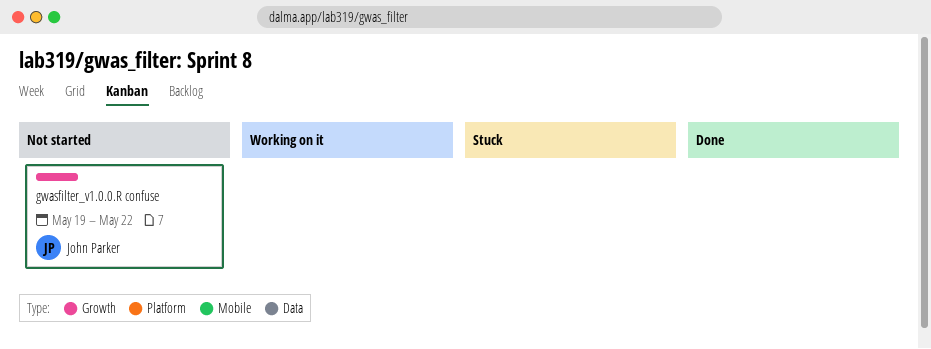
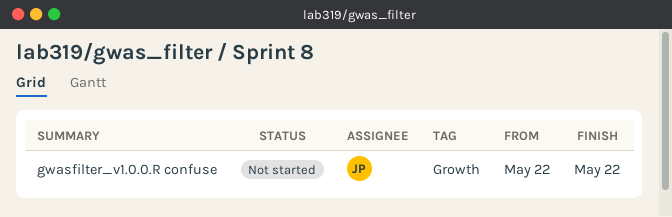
gwasfilter_v1.0.0.R confuse, start: May 19 -> May 22

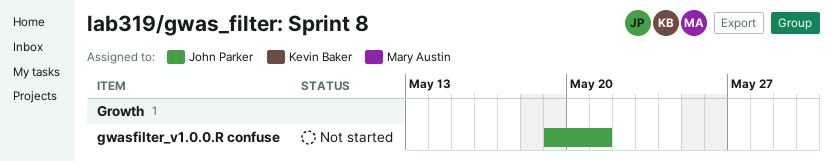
gwasfilter_v1.0.0.R confuse, start: May 22 -> May 19
gwasfilter_v1.0.0.R confuse, due: May 22 -> May 21

